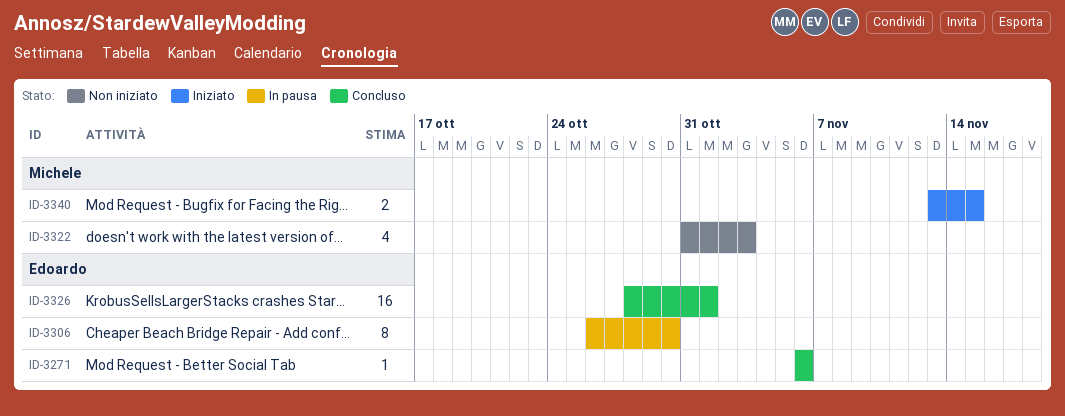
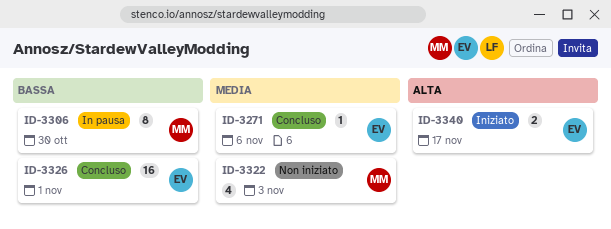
ID-3306, owner: Edoardo -> Michele
ID-3340, owner: Michele -> Edoardo
ID-3340, due: Nov 15 -> Nov 17

